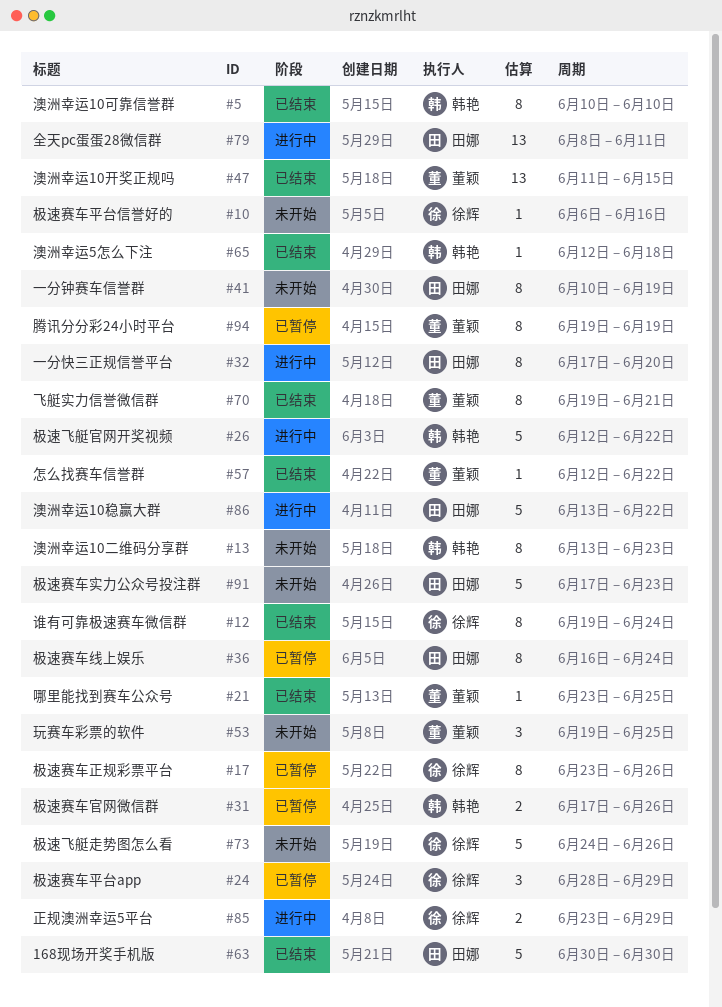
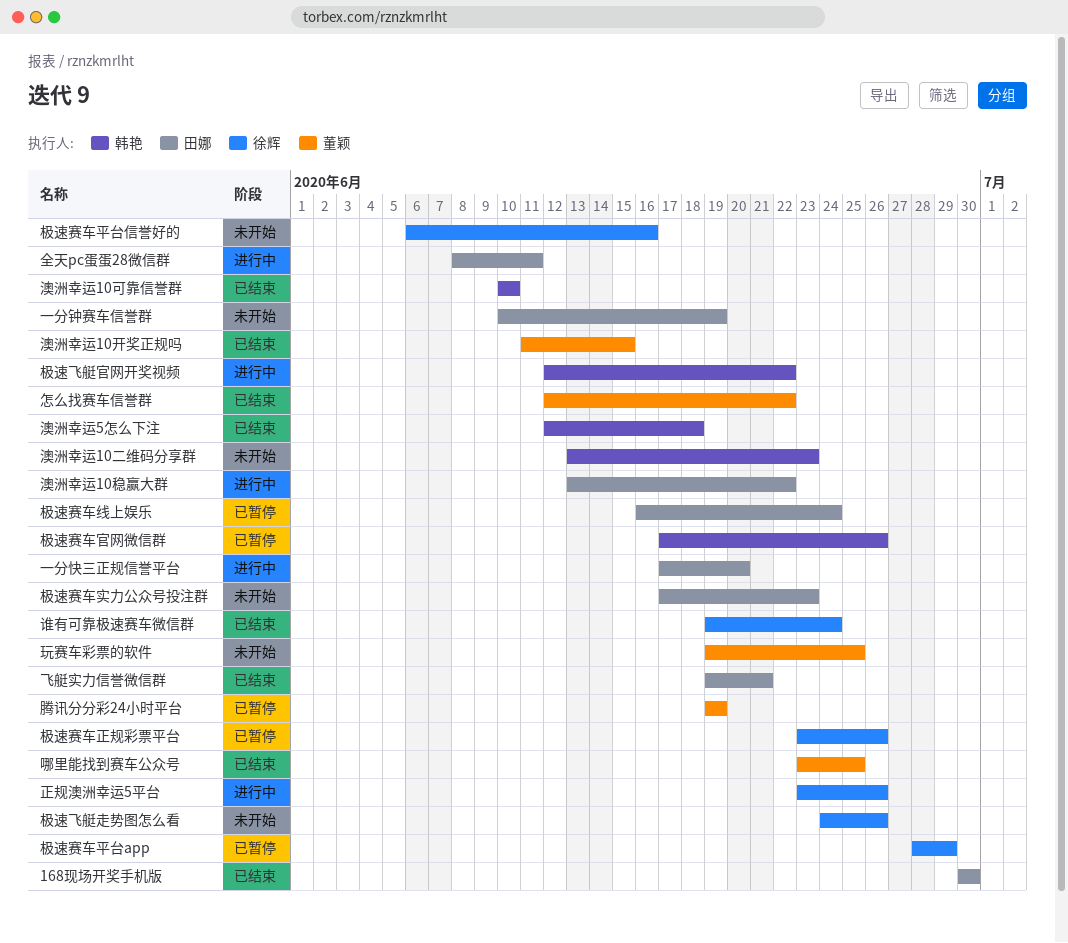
正规澳洲幸运5平台, due: Jun 29 -> Jun 26
飞艇实力信誉微信群, owner: 董颖 -> 田娜

